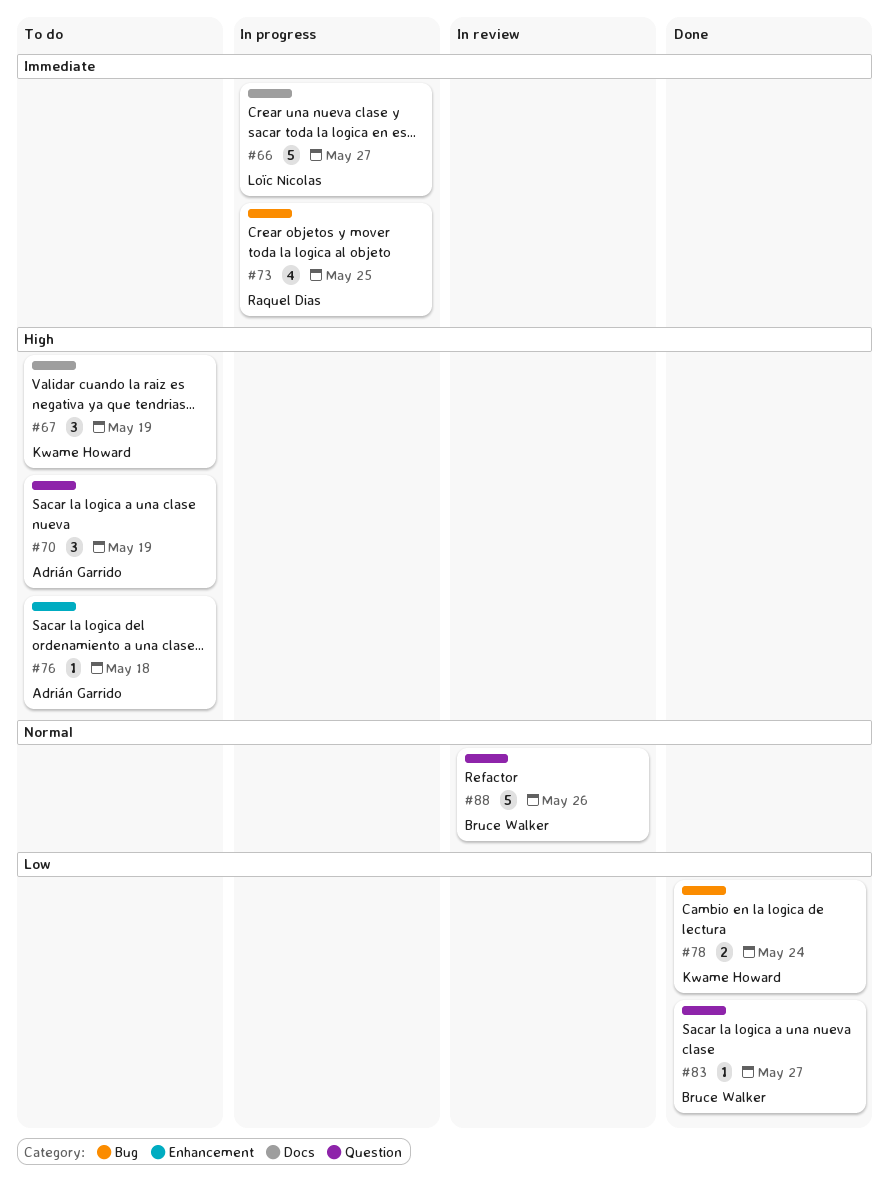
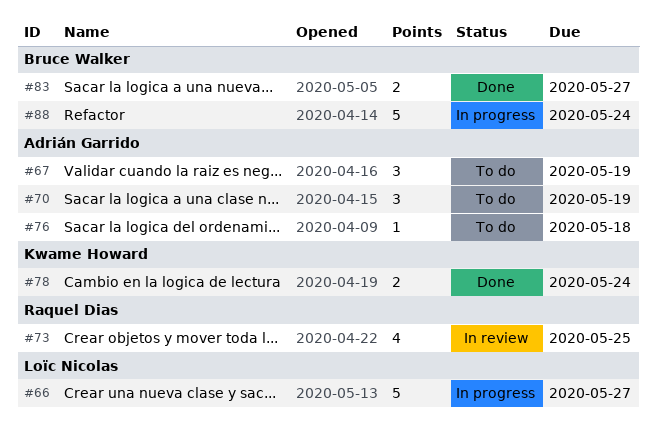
#67, owner: Kwame Howard -> Adrián Garrido
#73, status: In progress -> In review
#83, estimate: 1 -> 2
#88, status: In review -> In progress
#88, due: May 26 -> May 24

